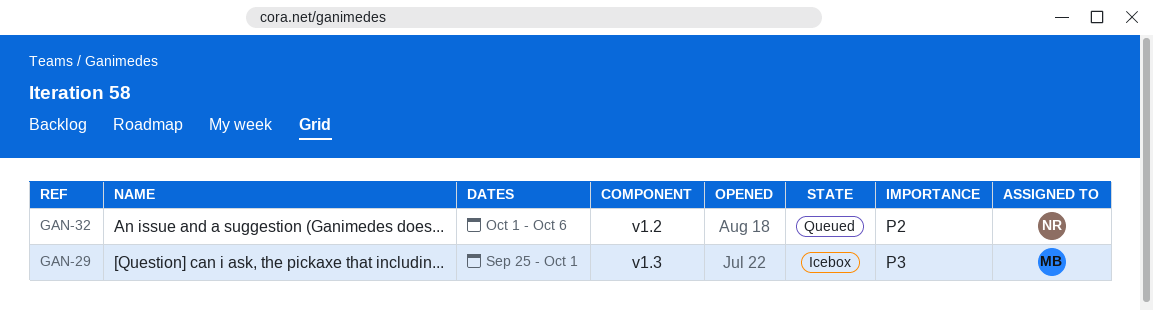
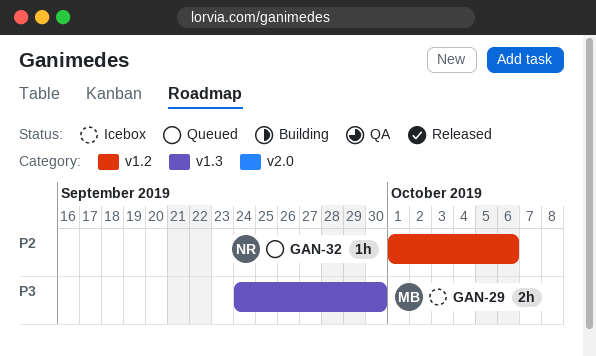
GAN-29, start: Sep 25 -> Sep 24
GAN-29, due: Oct 1 -> Sep 30

